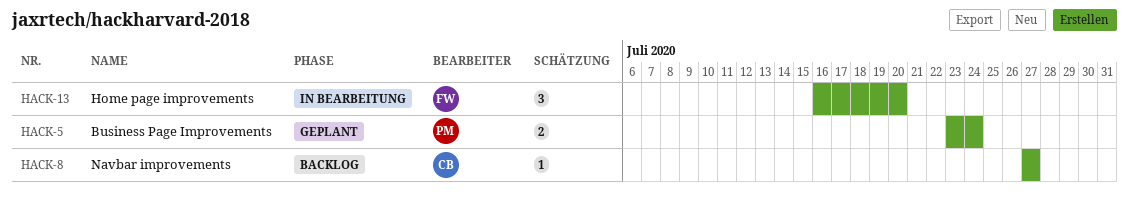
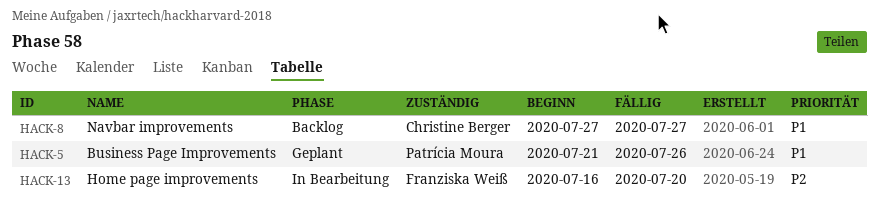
HACK-5, start: Jul 23 -> Jul 21
HACK-5, due: Jul 24 -> Jul 26

